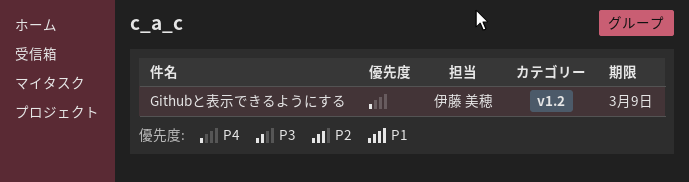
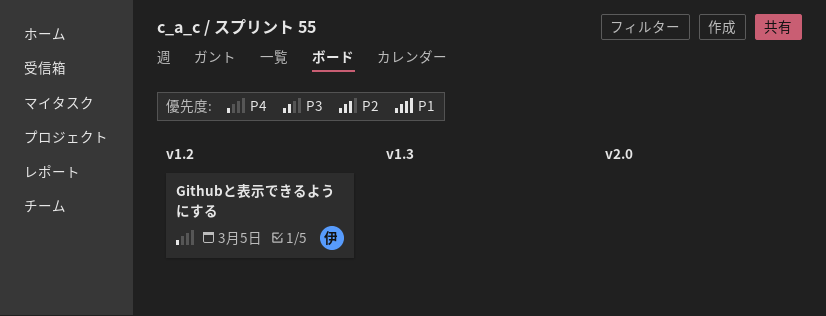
Githubと表示できるようにする, due: Mar 9 -> Mar 5

